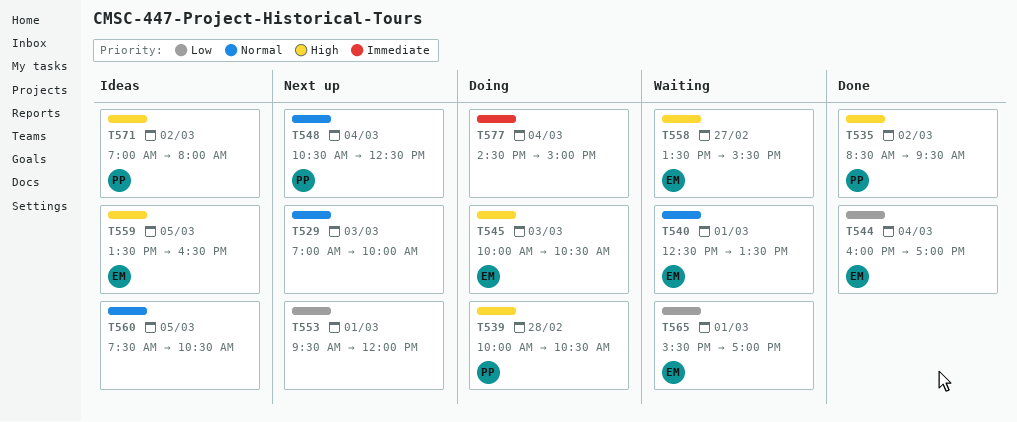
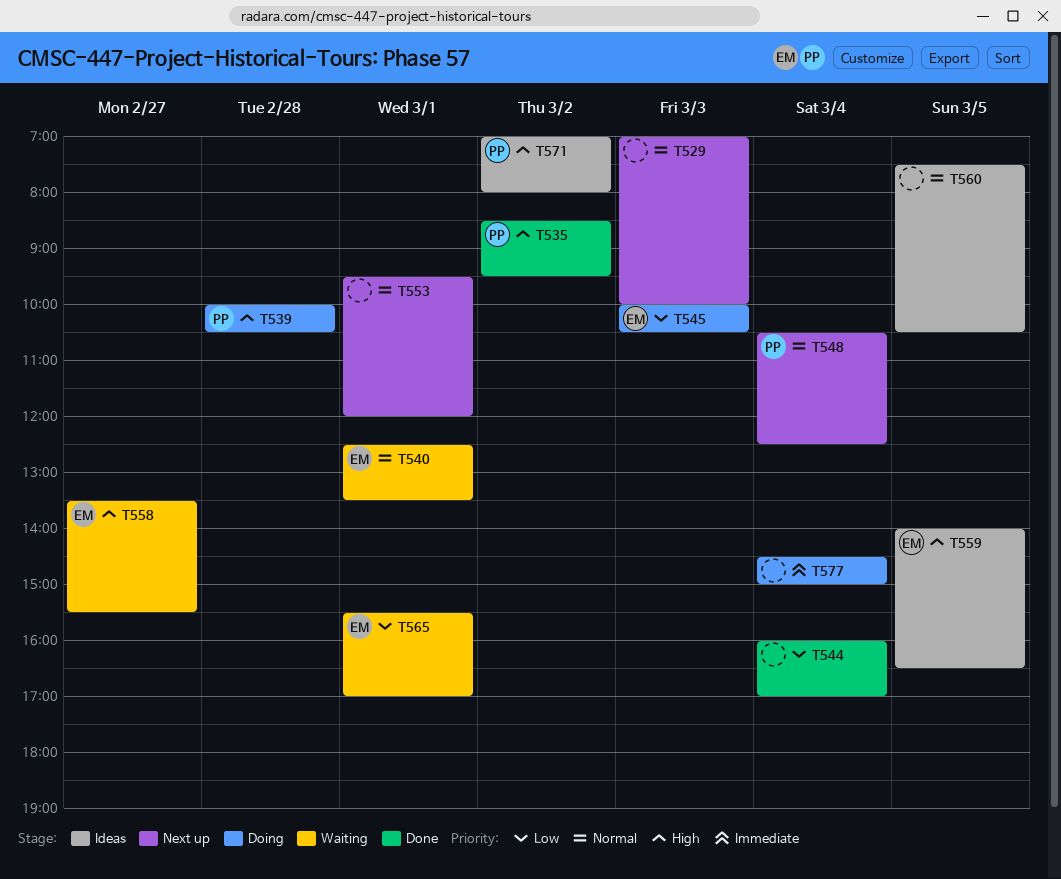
T544, owner: EM -> none
T545, priority: High -> Low
T553, priority: Low -> Normal
T559, begins: 13:30 -> 14:00

